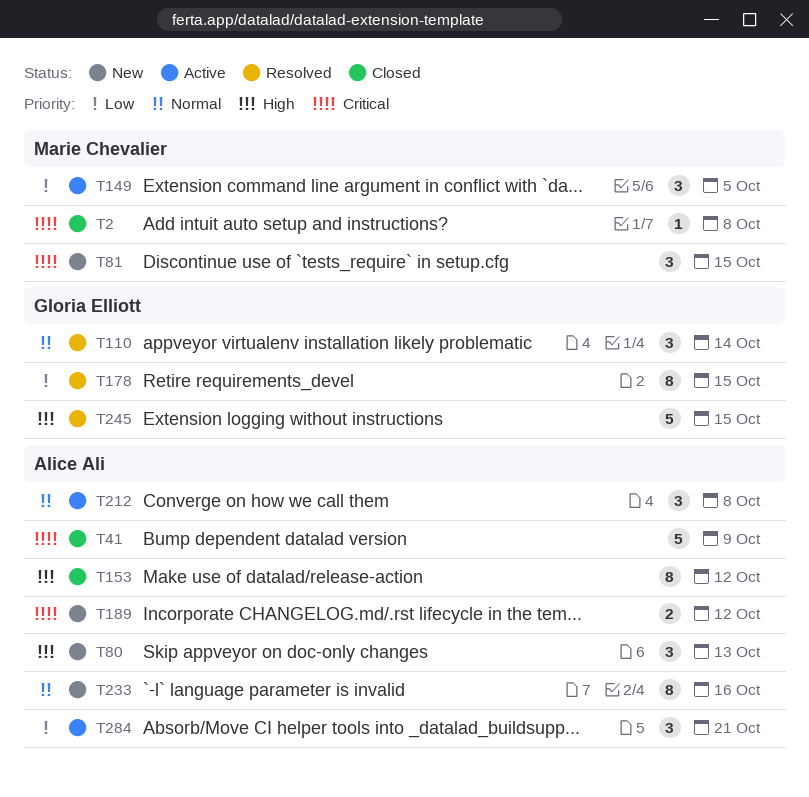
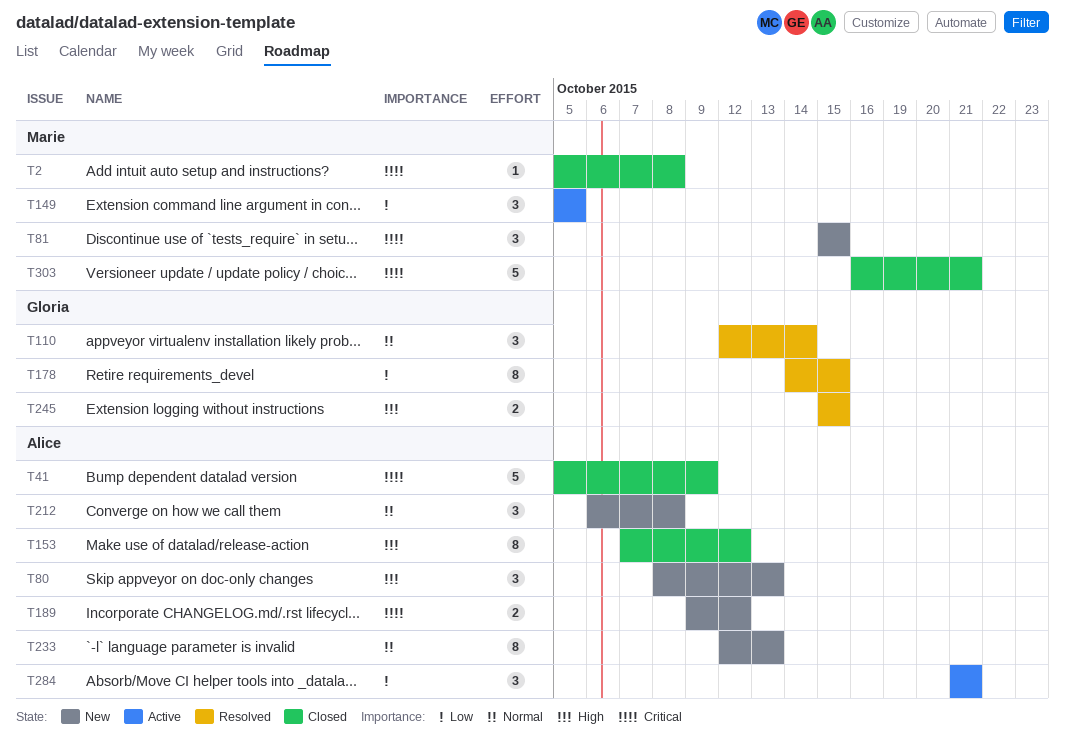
T212, status: Active -> New
T233, due: Oct 16 -> Oct 13
T245, estimate: 5 -> 2
T303: none -> present

